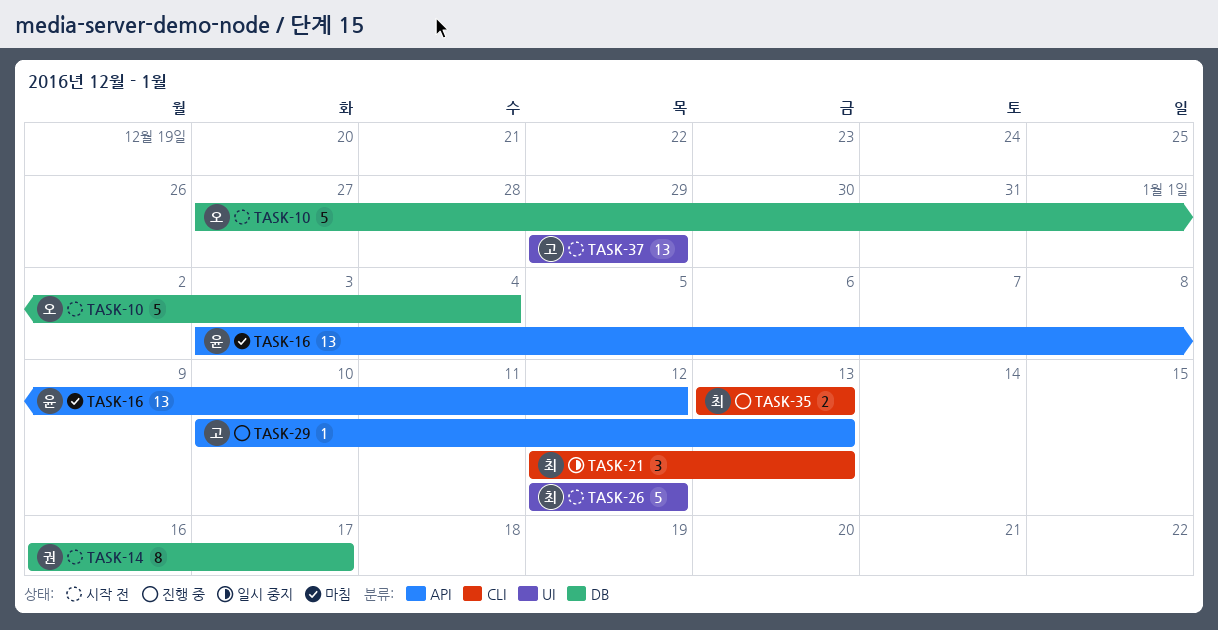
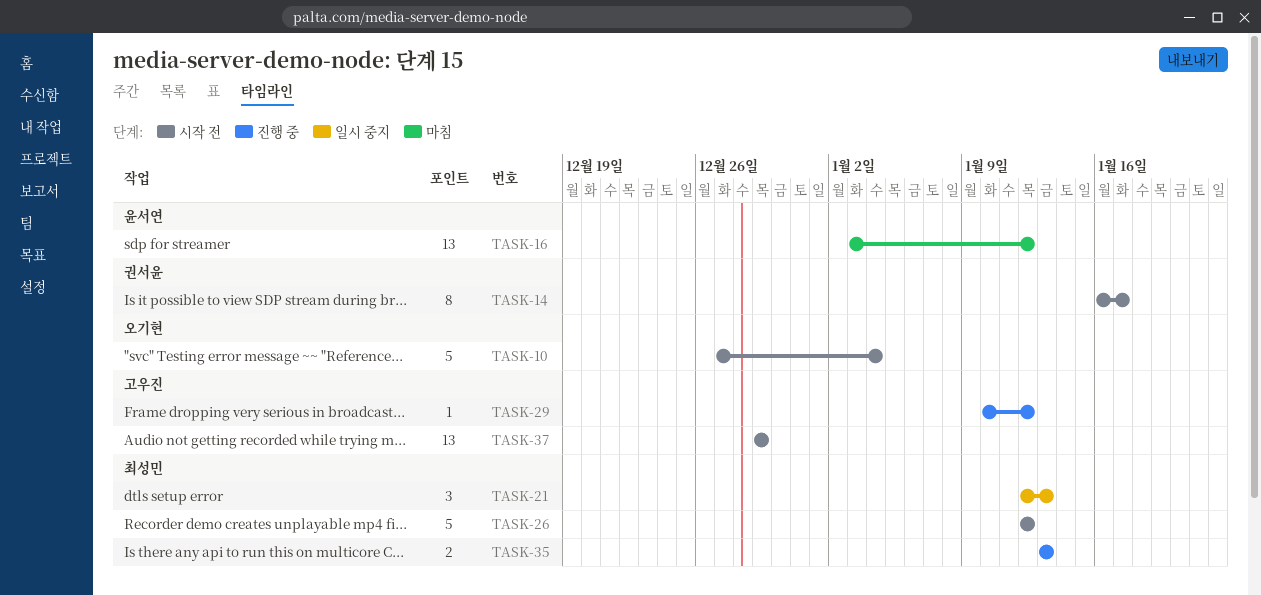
TASK-29, due: Jan 13 -> Jan 12

